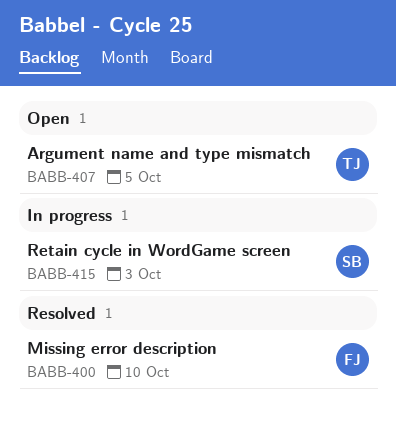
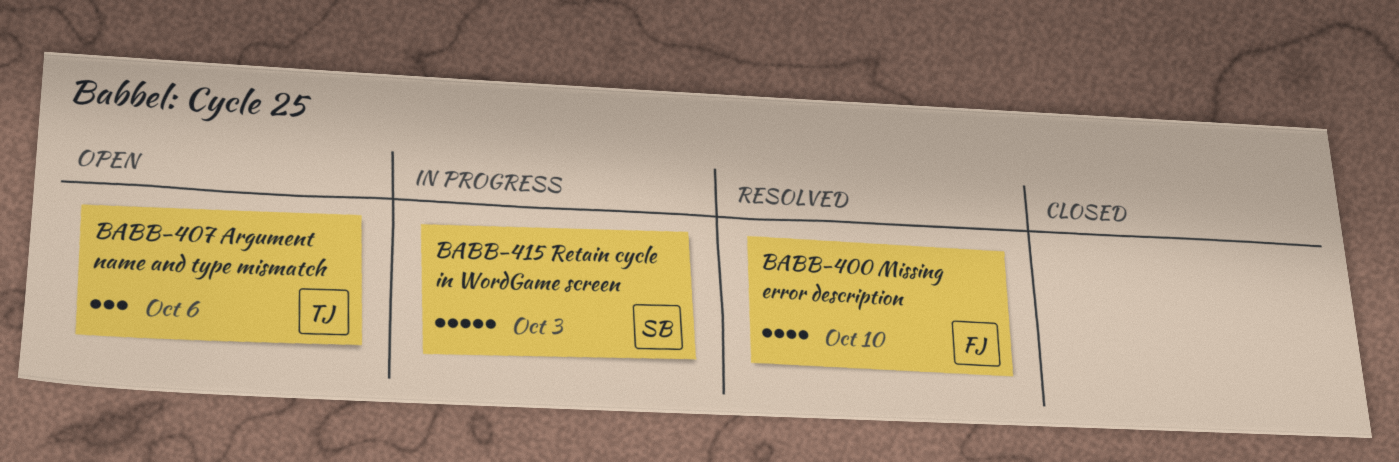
BABB-407, due: Oct 5 -> Oct 6

